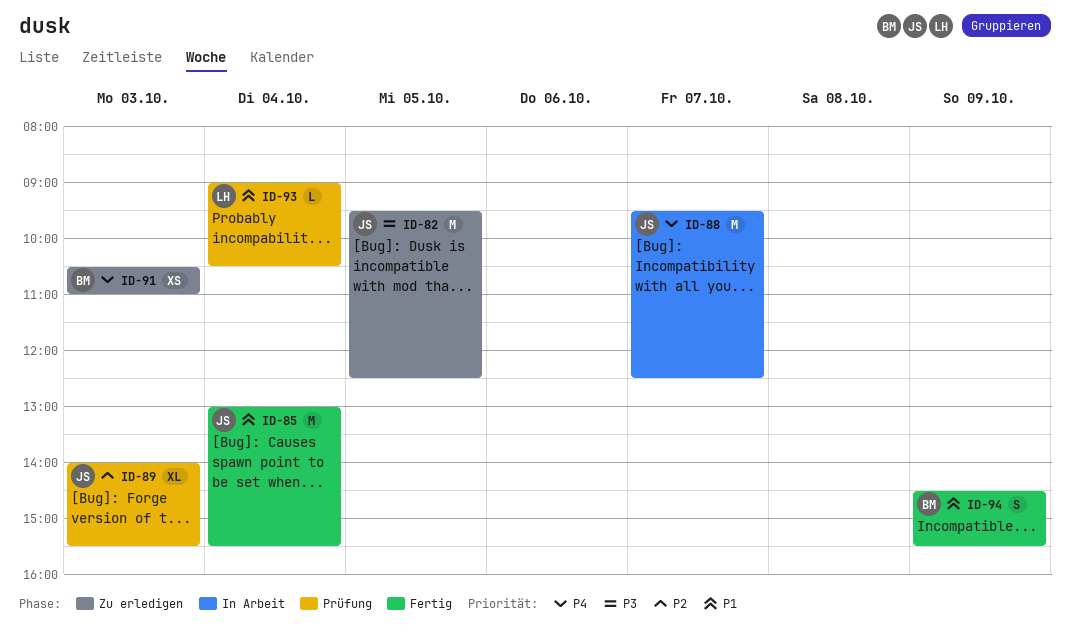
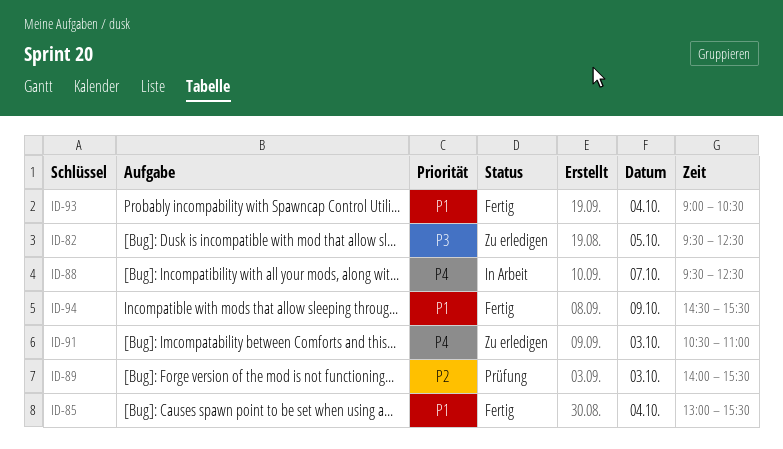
ID-93, status: Prüfung -> Fertig

